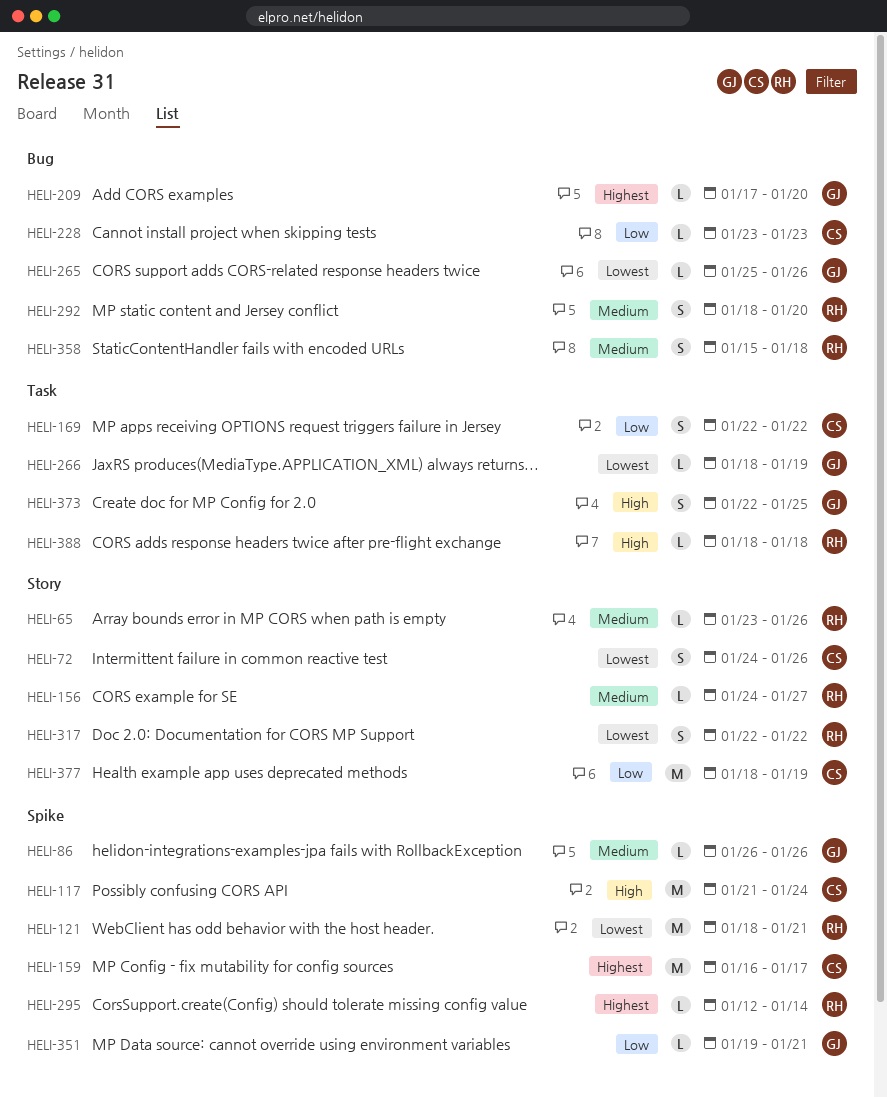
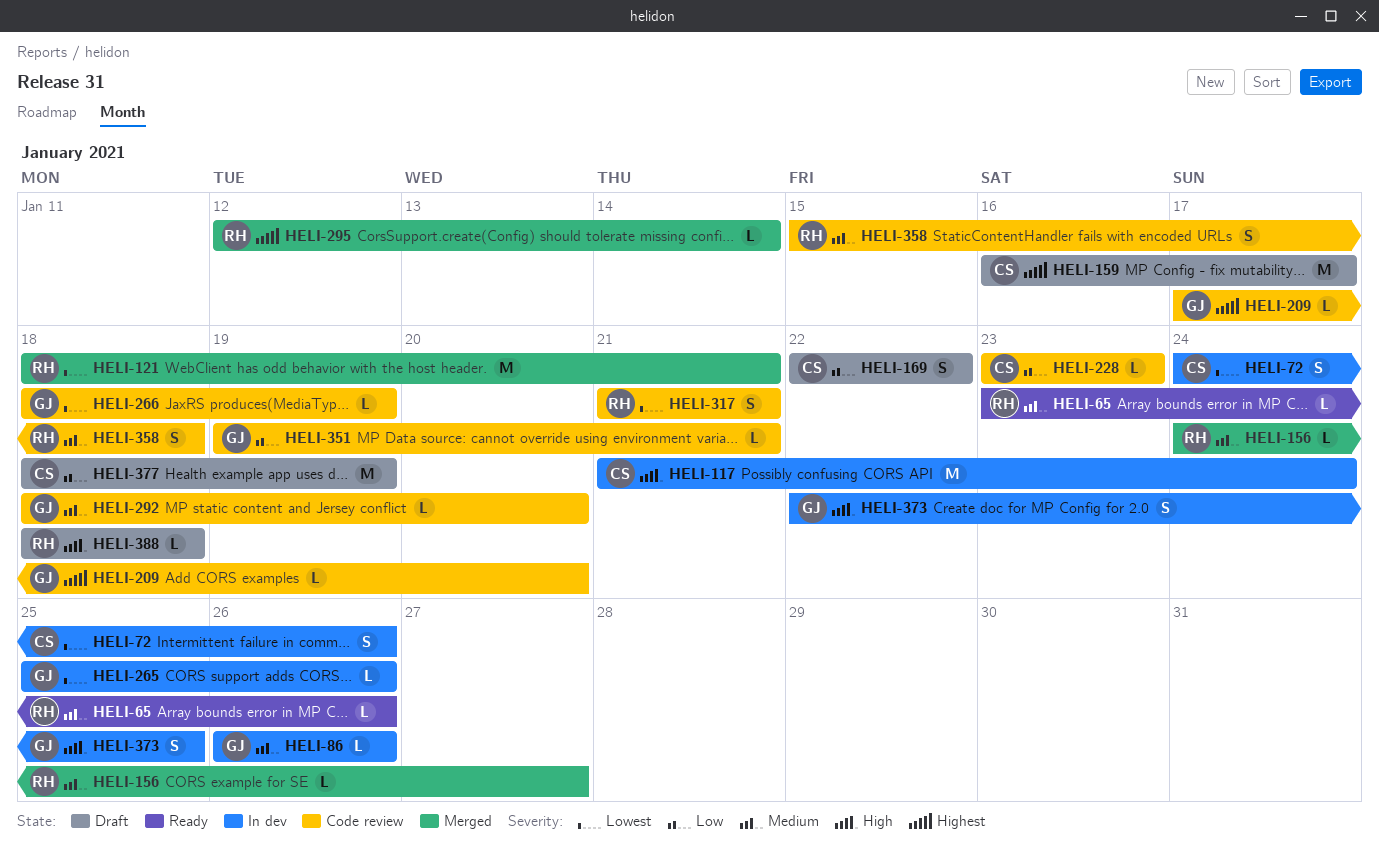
HELI-292, owner: RH -> GJ
HELI-292, estimate: S -> L
HELI-317, start: Jan 22 -> Jan 21
HELI-317, due: Jan 22 -> Jan 21

